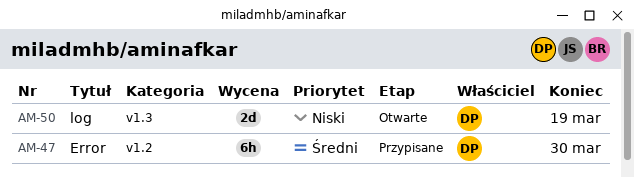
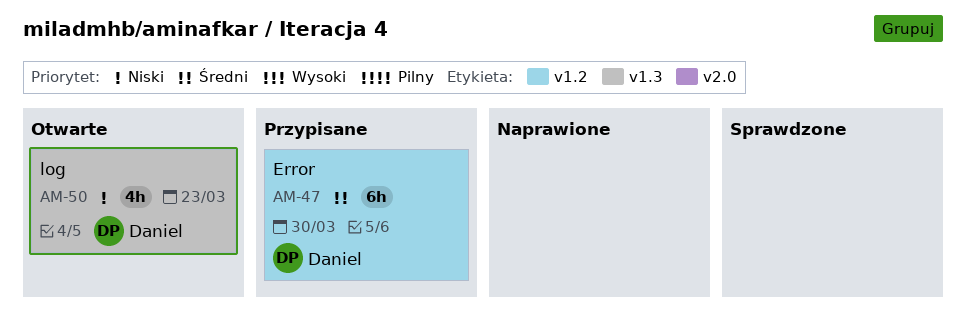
AM-50, estimate: 2d -> 4h
AM-50, due: Mar 19 -> Mar 23

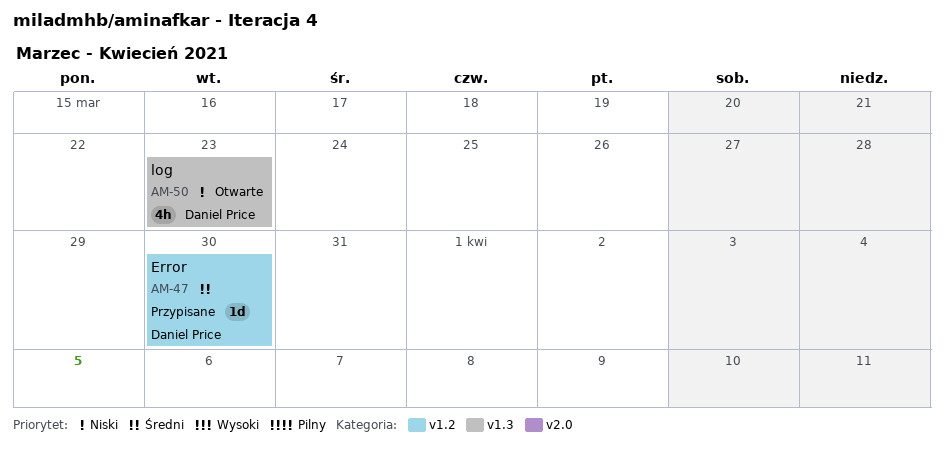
AM-47, estimate: 6h -> 1d

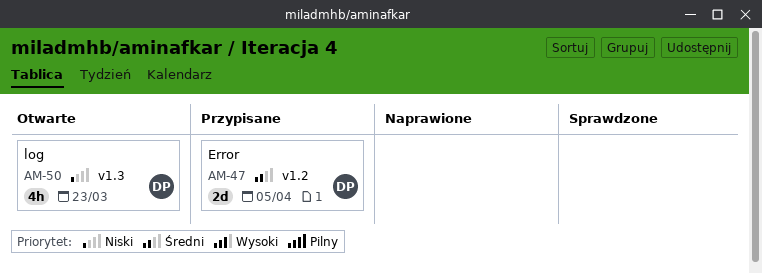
AM-47, estimate: 1d -> 2d
AM-47, due: Mar 30 -> Apr 5

